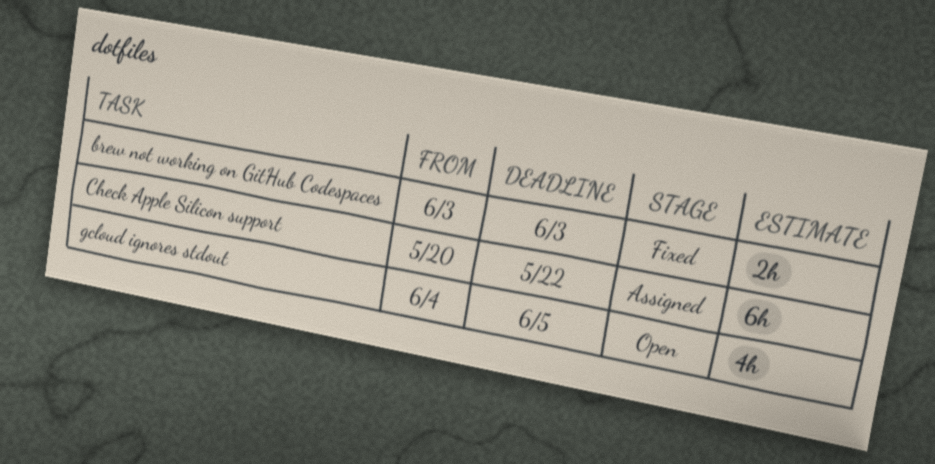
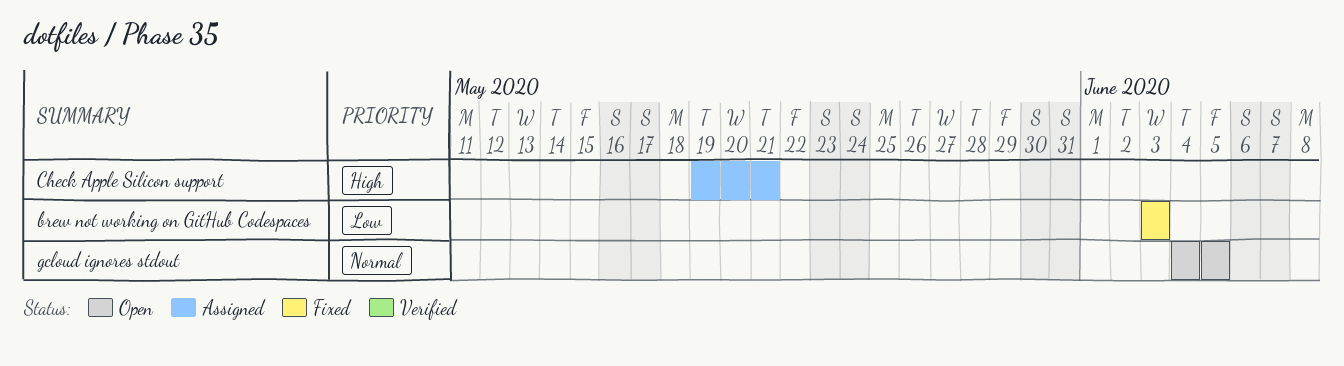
Check Apple Silicon support, start: May 20 -> May 19
Check Apple Silicon support, due: May 22 -> May 21

